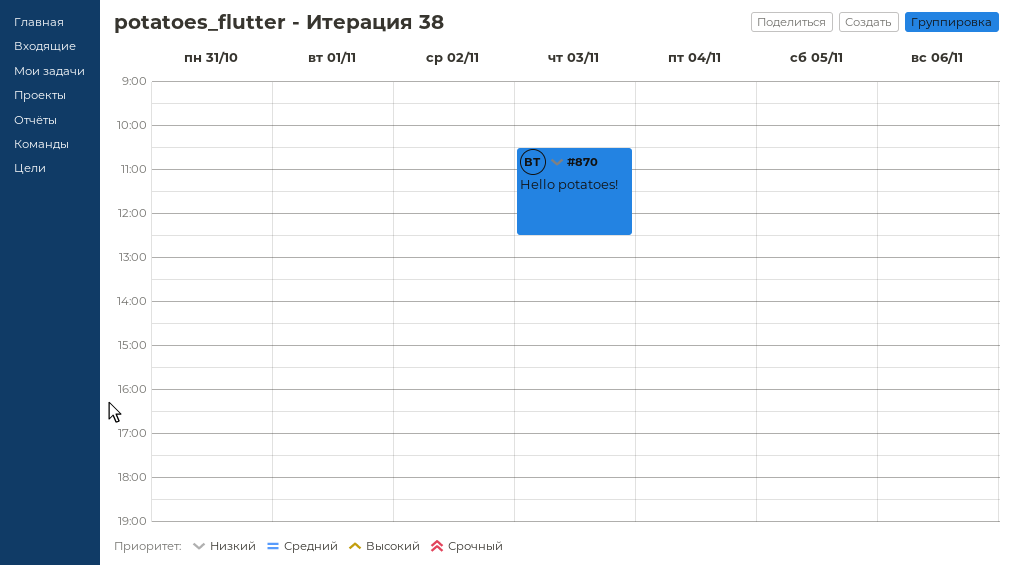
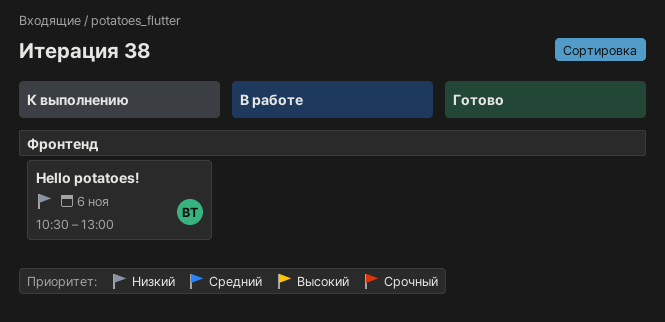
Hello potatoes!, day: Nov 3 -> Nov 6
Hello potatoes!, ends: 12:30 -> 13:00

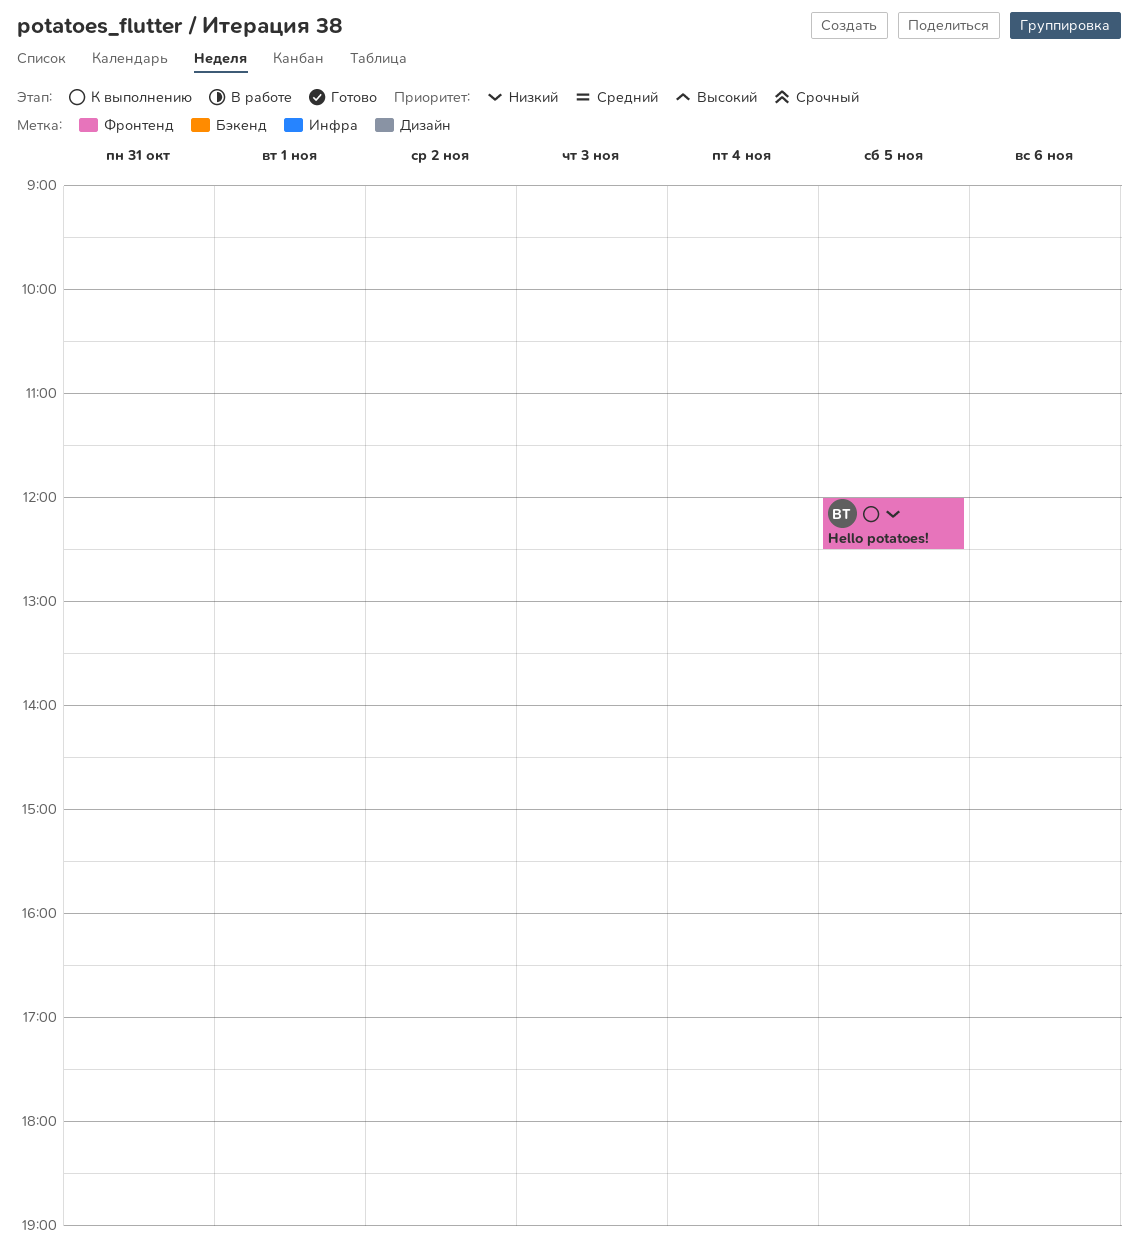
Hello potatoes!, day: Nov 6 -> Nov 5
Hello potatoes!, begins: 10:30 -> 12:00
Hello potatoes!, ends: 13:00 -> 12:30

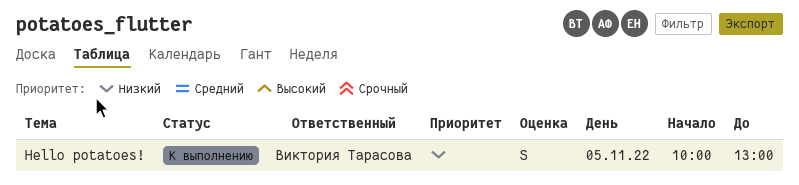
Hello potatoes!, begins: 12:00 -> 10:00
Hello potatoes!, ends: 12:30 -> 13:00

